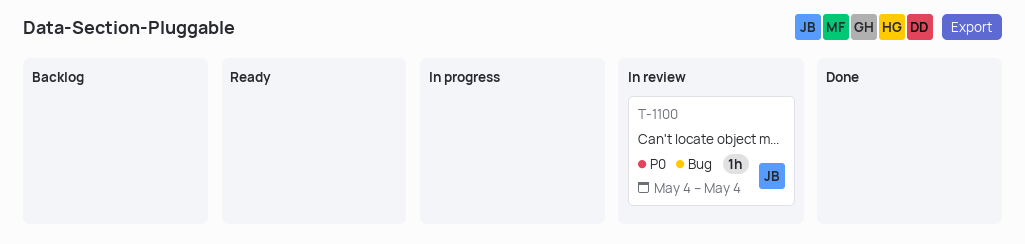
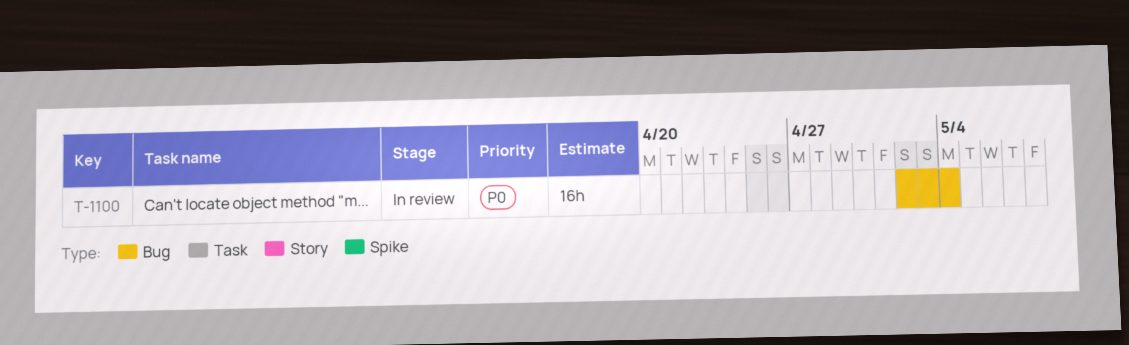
T-1100, estimate: 1h -> 16h
T-1100, start: May 4 -> May 2

